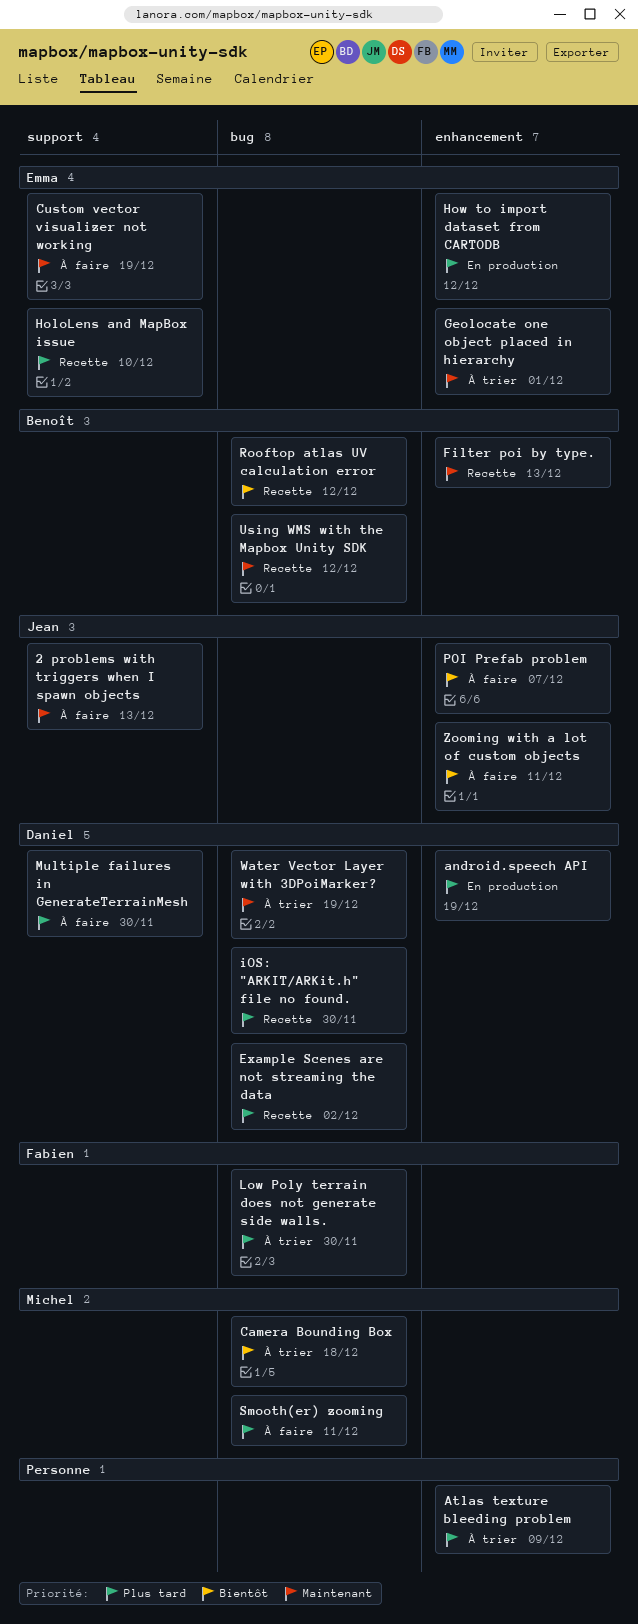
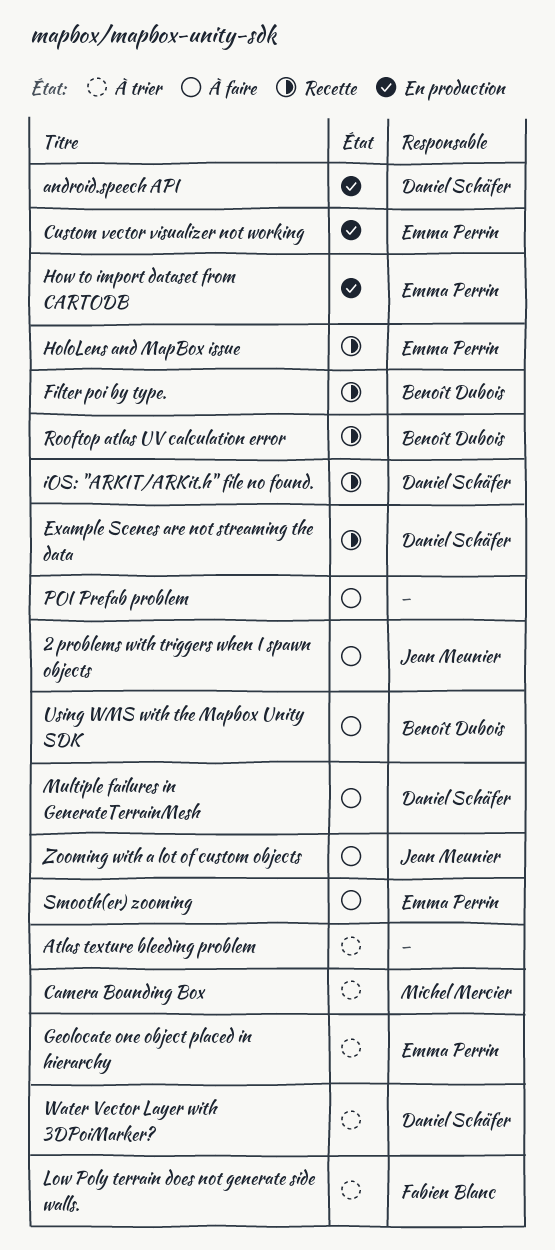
Custom vector visualizer not working, status: À faire -> En production
POI Prefab problem, owner: Jean Meunier -> none
Smooth(er) zooming, owner: Michel Mercier -> Emma Perrin
Using WMS with the Mapbox Unity SDK, status: Recette -> À faire

